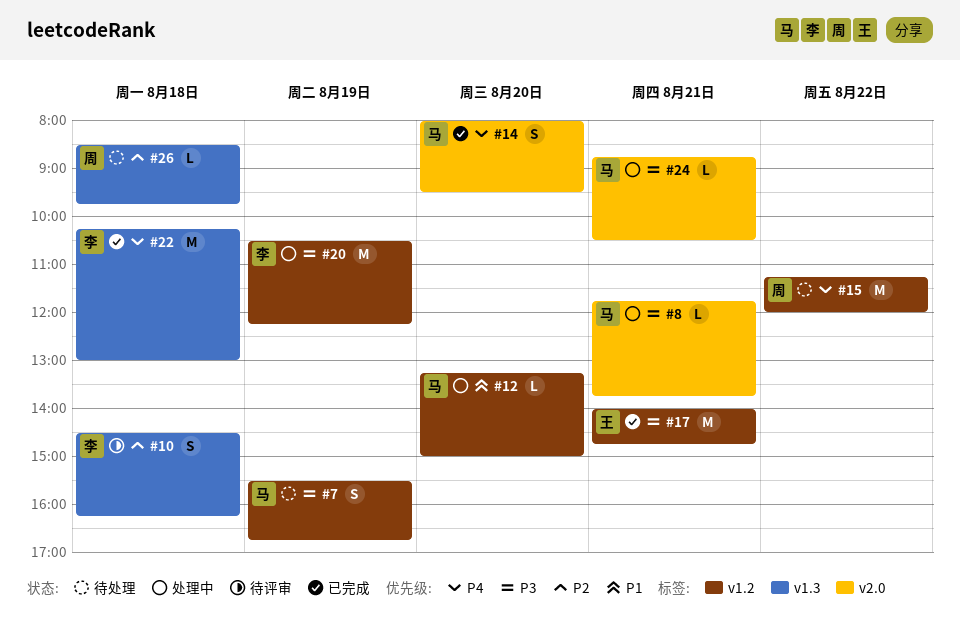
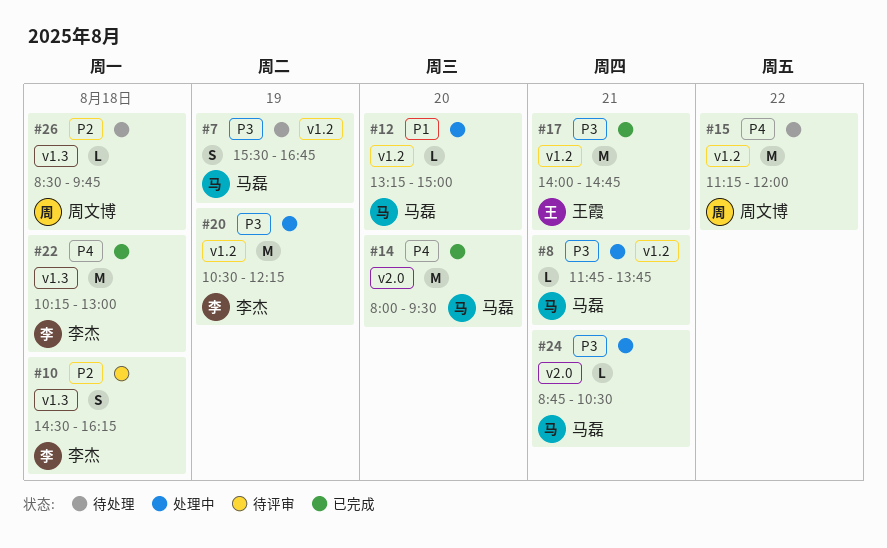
#8, label: v2.0 -> v1.2
#14, estimate: S -> M

